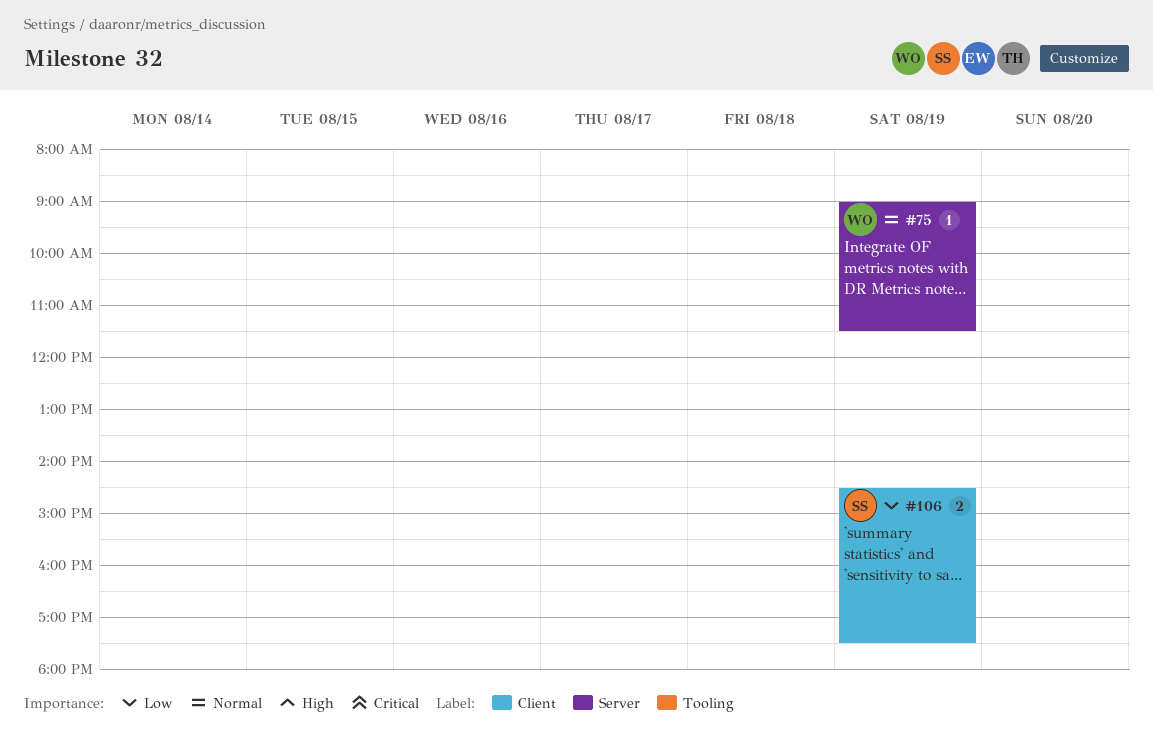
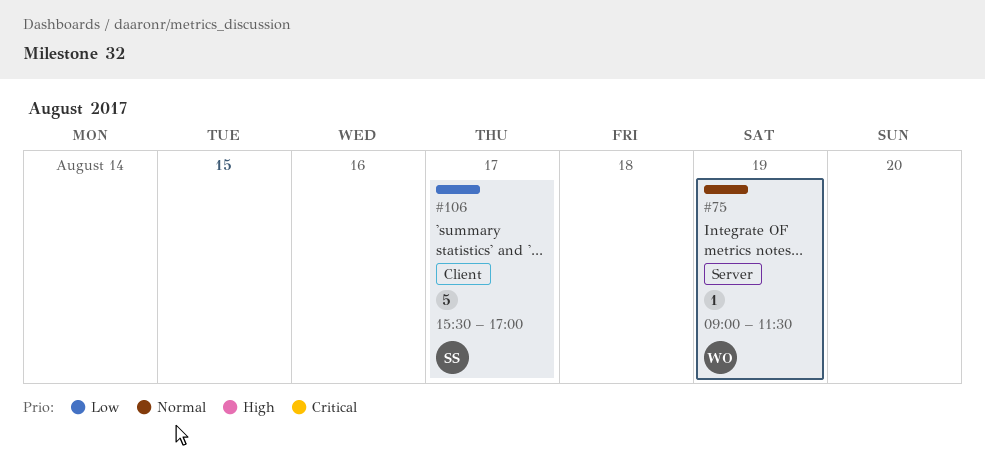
#106, estimate: 2 -> 5
#106, day: Aug 19 -> Aug 17
#106, begins: 14:30 -> 15:30
#106, ends: 17:30 -> 17:00

